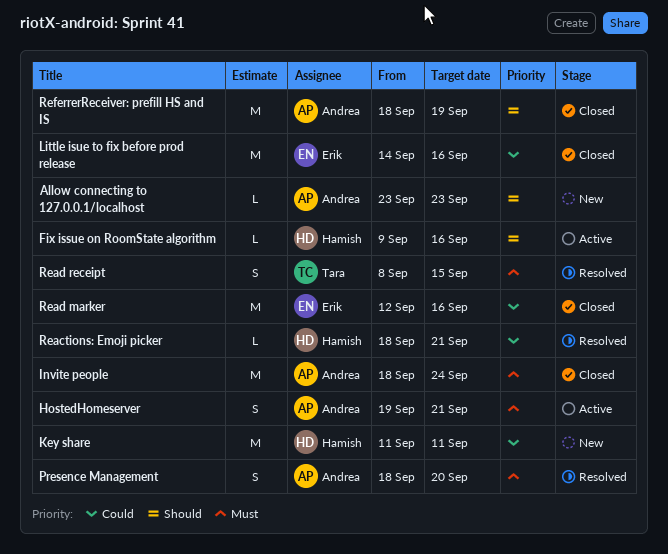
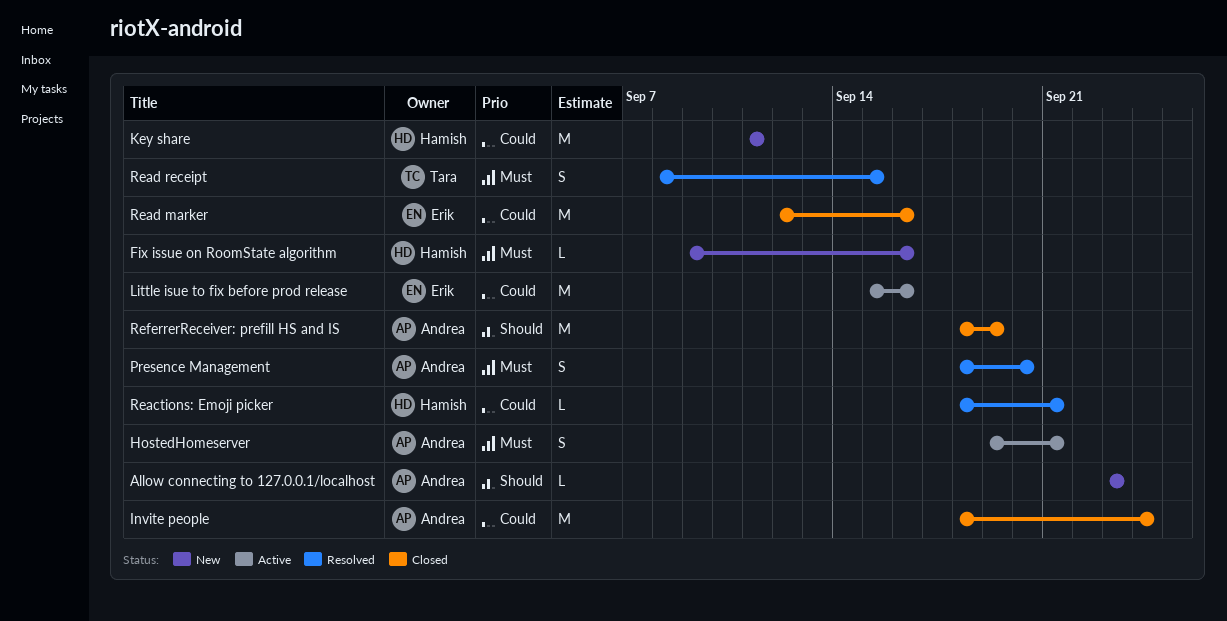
Fix issue on RoomState algorithm, status: Active -> New
Fix issue on RoomState algorithm, priority: Should -> Must
Invite people, priority: Must -> Could
Little isue to fix before prod release, status: Closed -> Active
Little isue to fix before prod release, start: Sep 14 -> Sep 15

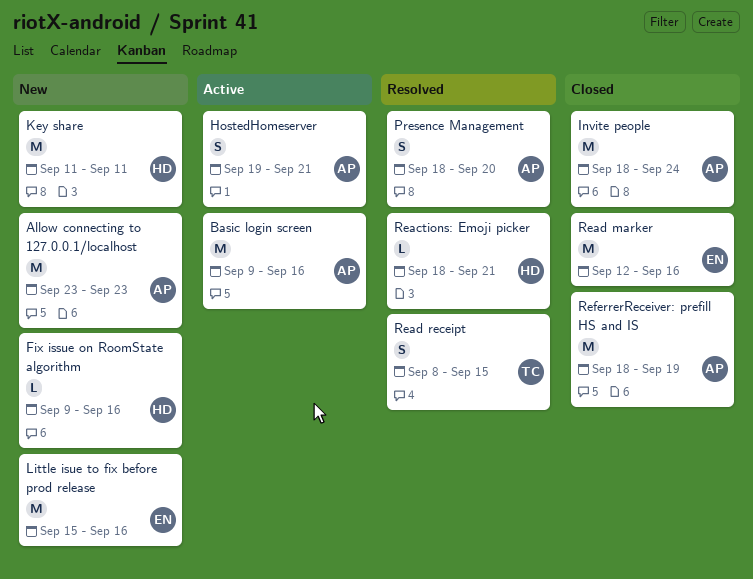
Allow connecting to 127.0.0.1/localhost, estimate: L -> M
Basic login screen: none -> present
Little isue to fix before prod release, status: Active -> New

